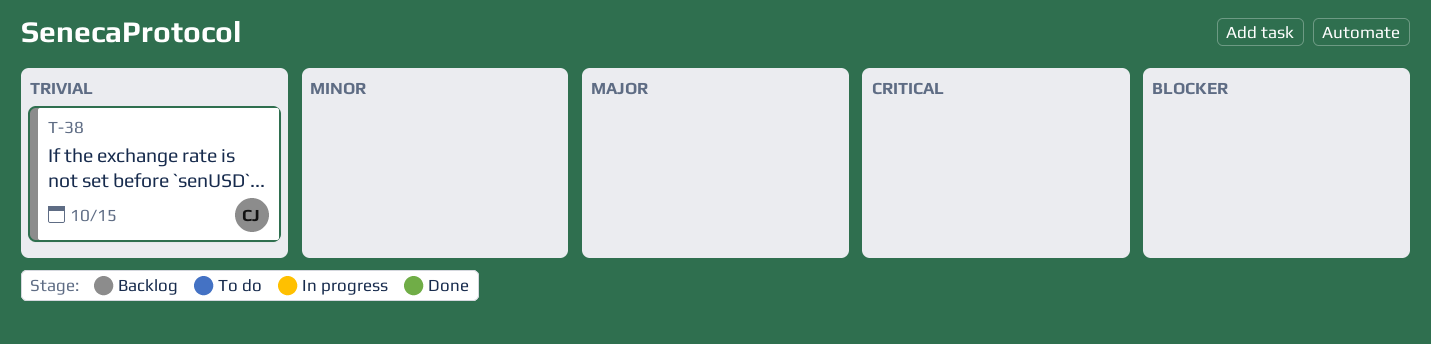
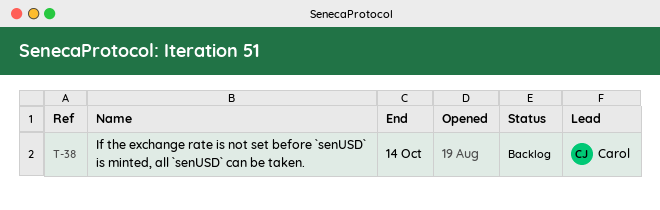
T-38, due: Oct 15 -> Oct 14

